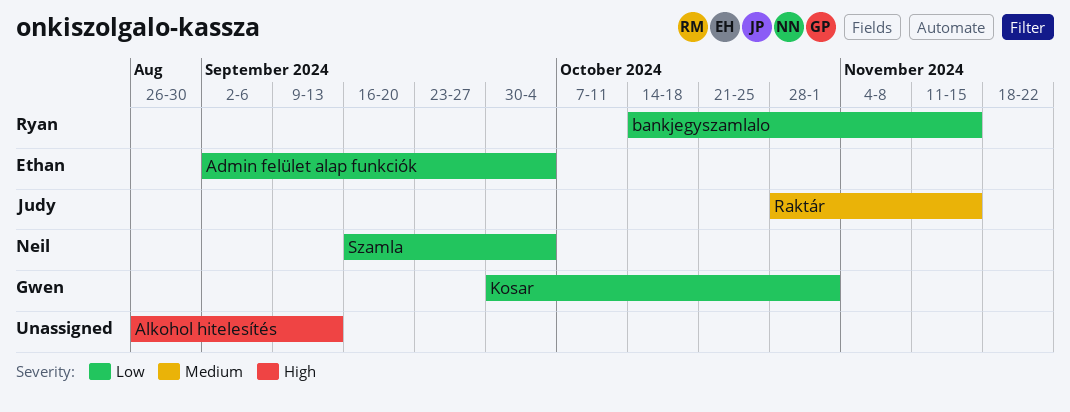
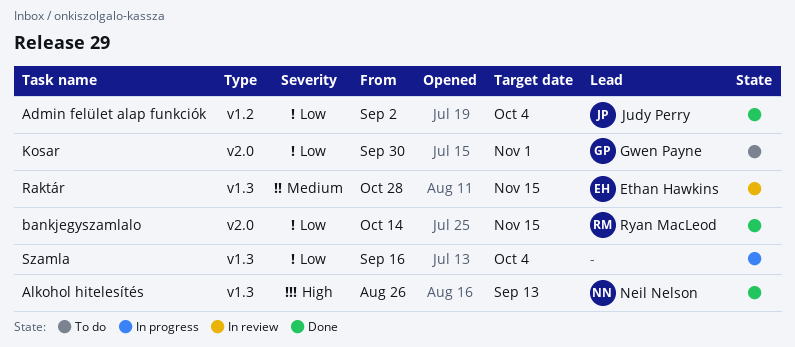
Admin felület alap funkciók, owner: Ethan Hawkins -> Judy Perry
Alkohol hitelesítés, owner: none -> Neil Nelson
Raktár, owner: Judy Perry -> Ethan Hawkins
Szamla, owner: Neil Nelson -> none

